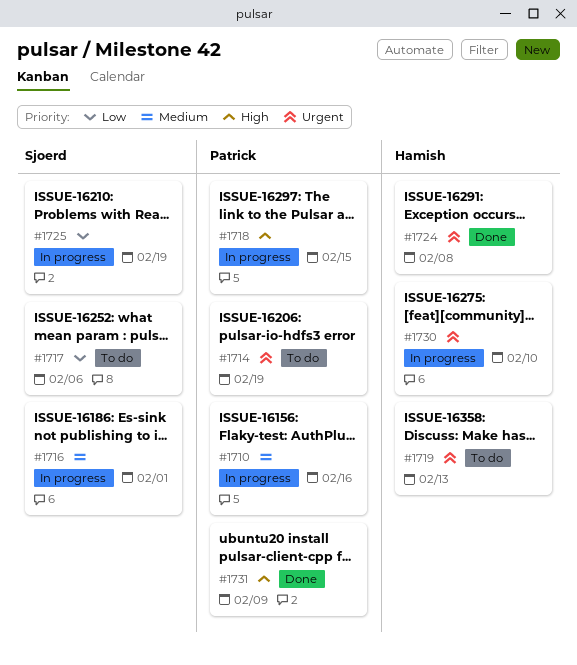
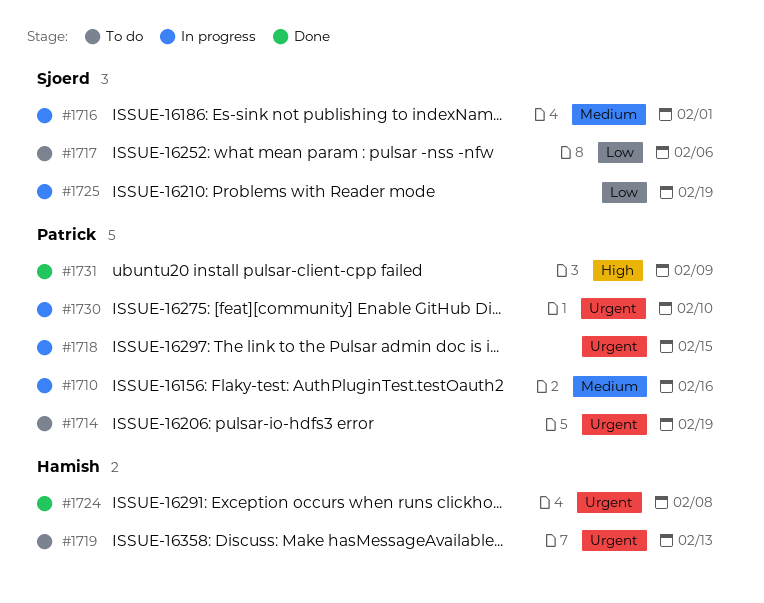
#1718, priority: High -> Urgent
#1730, owner: Hamish -> Patrick

